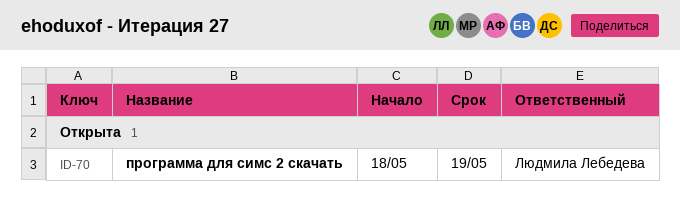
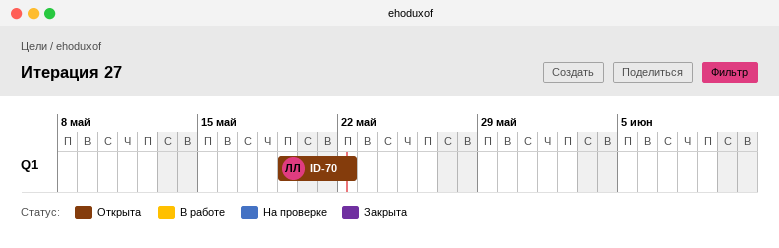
ID-70, start: May 18 -> May 19
ID-70, due: May 19 -> May 22

